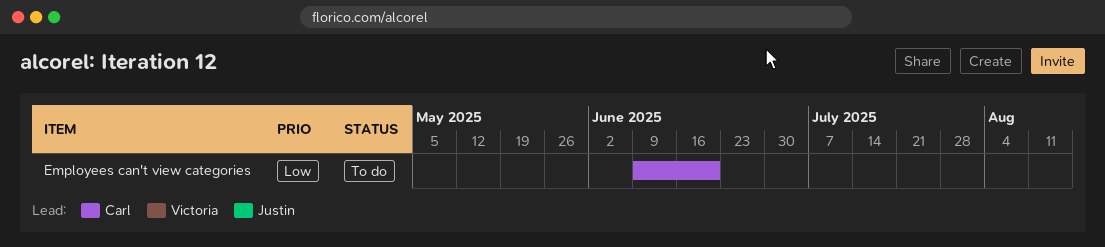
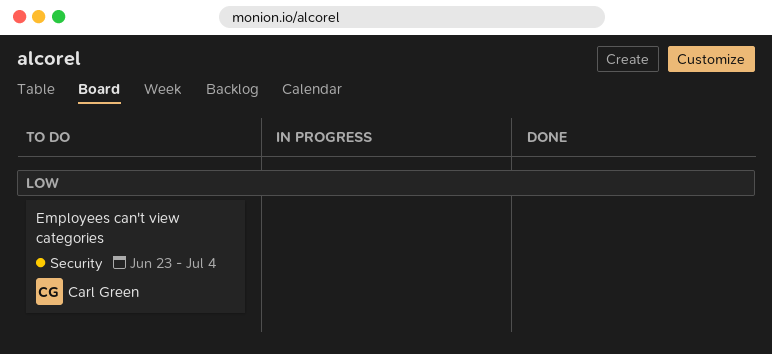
Employees can't view categories, start: Jun 9 -> Jun 23
Employees can't view categories, due: Jun 20 -> Jul 4

